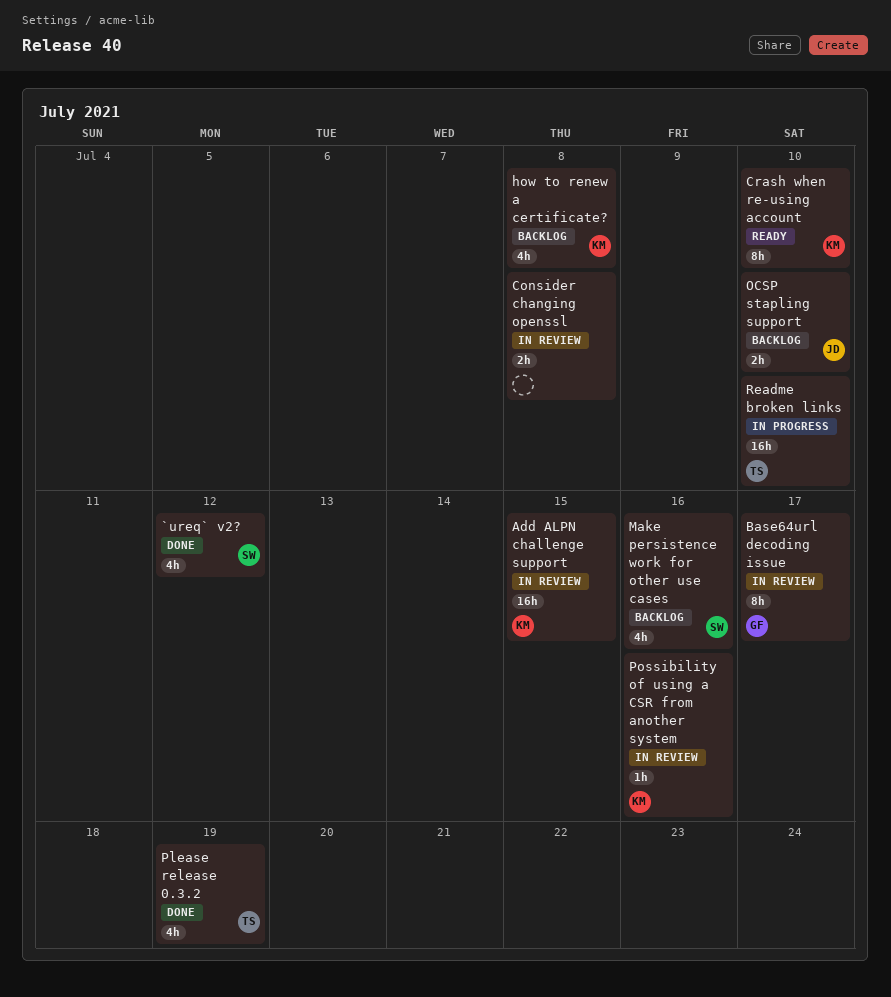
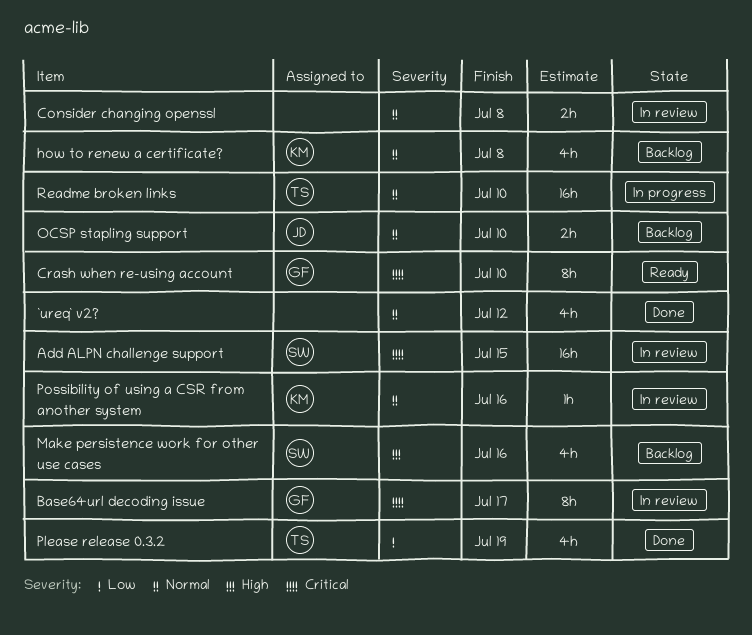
`ureq` v2?, owner: SW -> none
Add ALPN challenge support, owner: KM -> SW
Crash when re-using account, owner: KM -> GF

